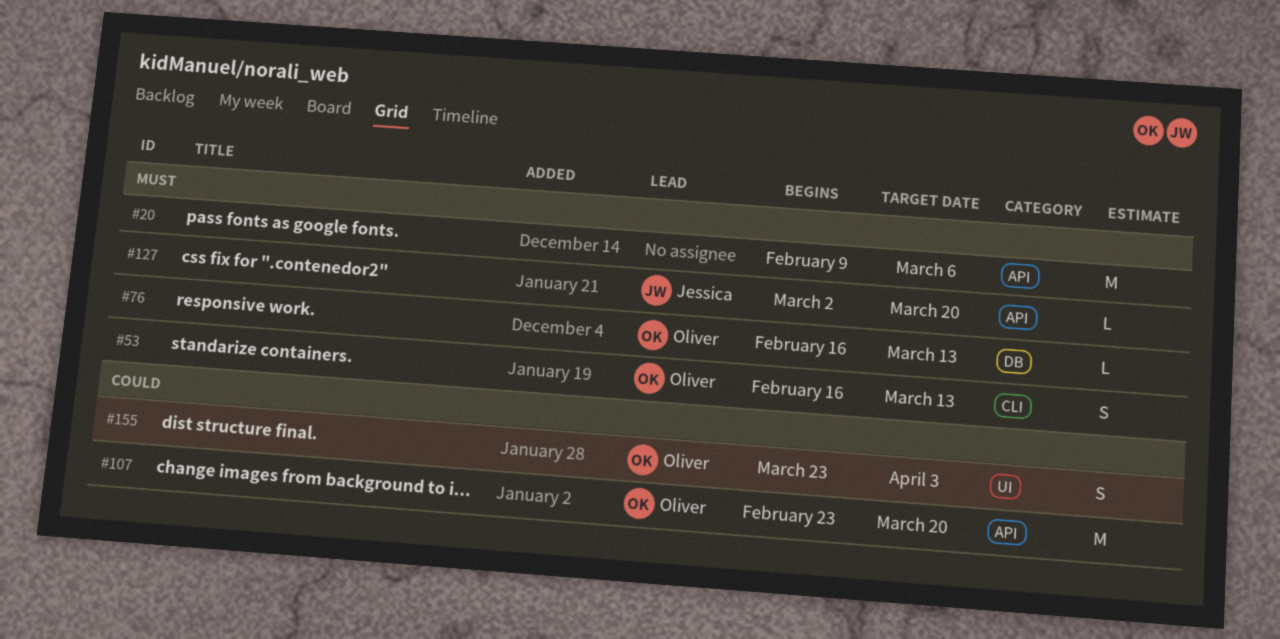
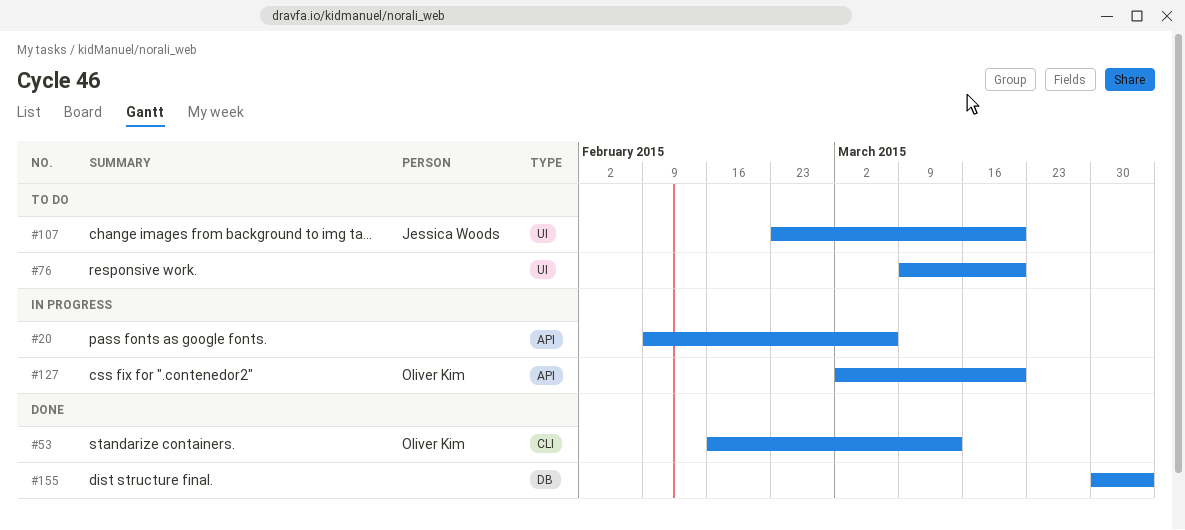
#76, owner: Oliver Kim -> none
#76, label: DB -> UI
#76, start: Feb 16 -> Mar 9
#76, due: Mar 13 -> Mar 20
#107, owner: Oliver Kim -> Jessica Woods
#107, label: API -> UI
#127, owner: Jessica Woods -> Oliver Kim
#155, owner: Oliver Kim -> none
#155, label: UI -> DB
#155, start: Mar 23 -> Mar 30

